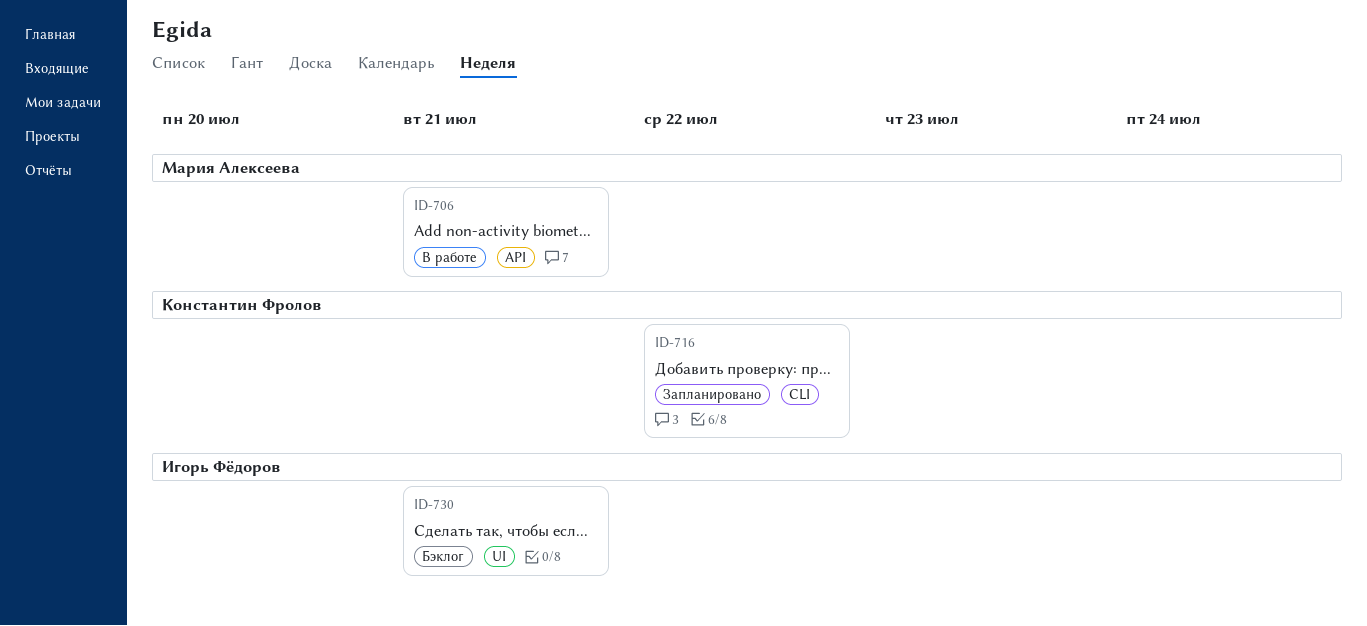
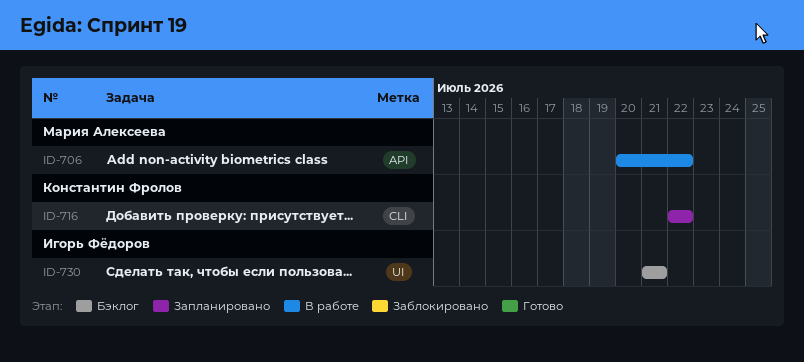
ID-706, due: Jul 21 -> Jul 22

